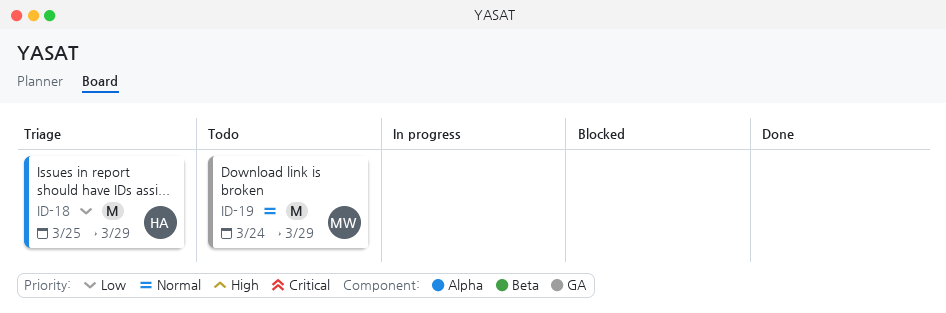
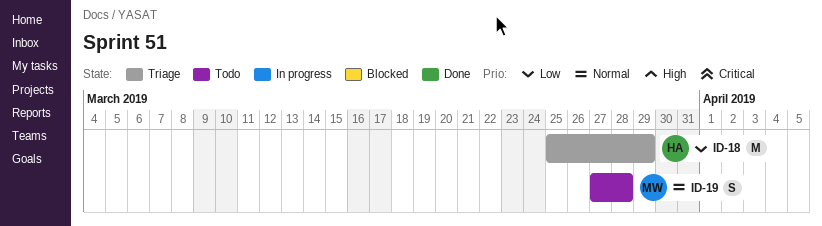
ID-19, estimate: M -> S
ID-19, start: Mar 24 -> Mar 27
ID-19, due: Mar 29 -> Mar 28

